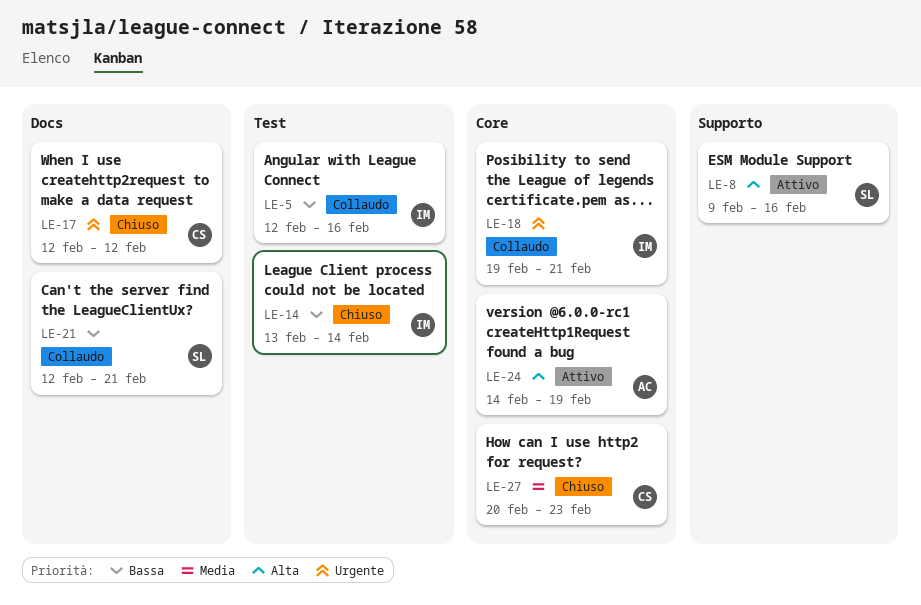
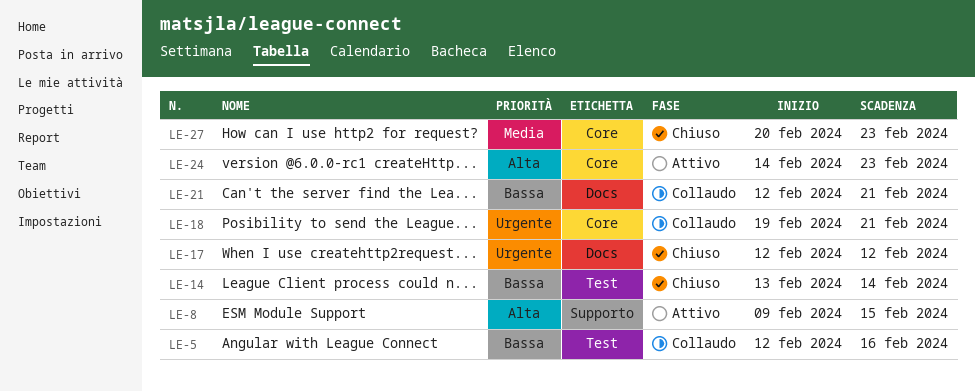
LE-8, due: Feb 16 -> Feb 15
LE-24, due: Feb 19 -> Feb 23

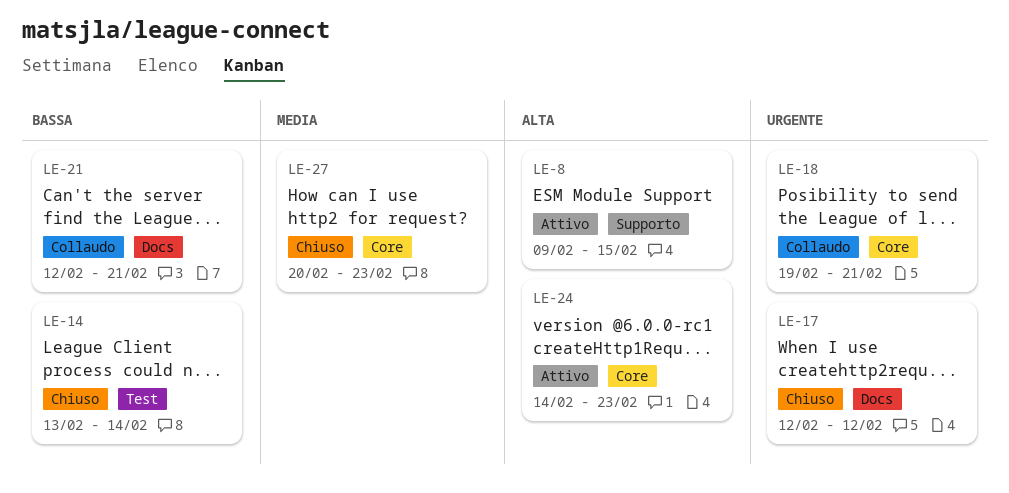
LE-5: present -> none

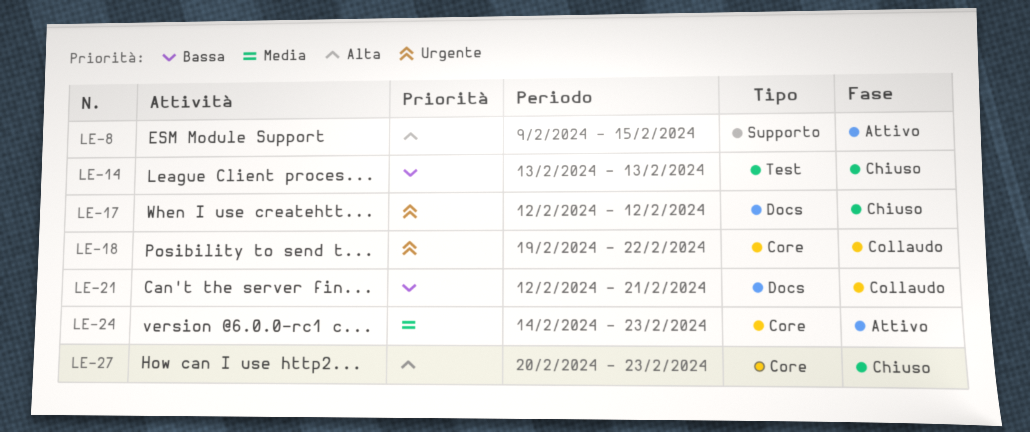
LE-14, due: Feb 14 -> Feb 13
LE-18, due: Feb 21 -> Feb 22
LE-24, priority: Alta -> Media
LE-27, priority: Media -> Alta

